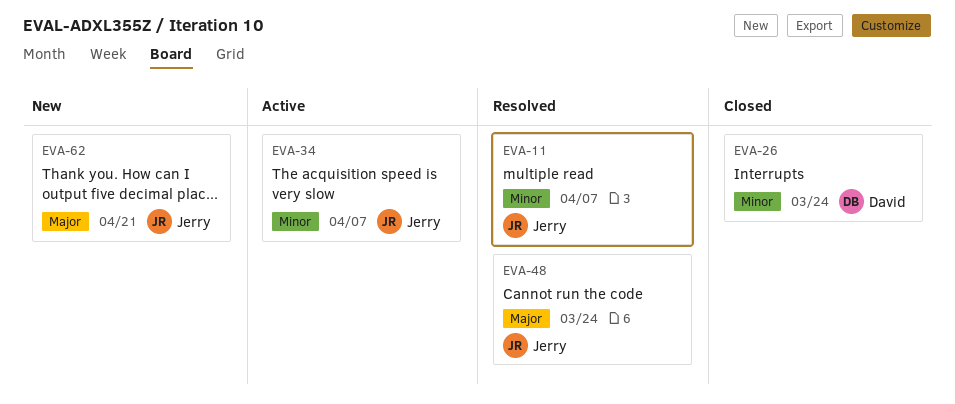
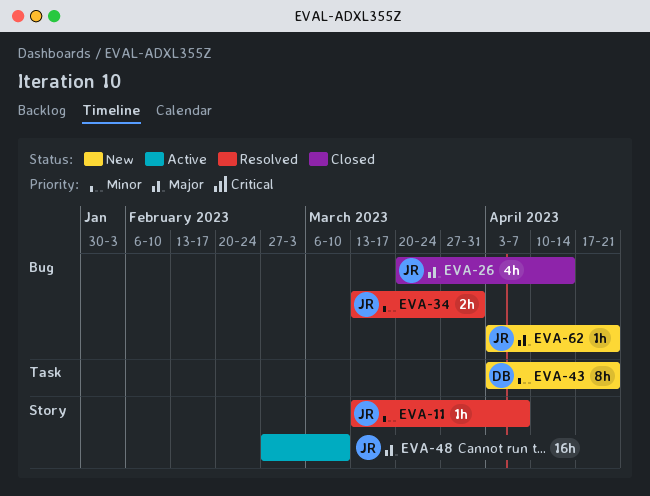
EVA-26, owner: David -> Jerry
EVA-26, priority: Minor -> Major
EVA-26, due: Mar 24 -> Apr 14
EVA-34, status: Active -> Resolved
EVA-34, due: Apr 7 -> Mar 31
EVA-43: none -> present
EVA-48, status: Resolved -> Active
EVA-48, due: Mar 24 -> Mar 10

